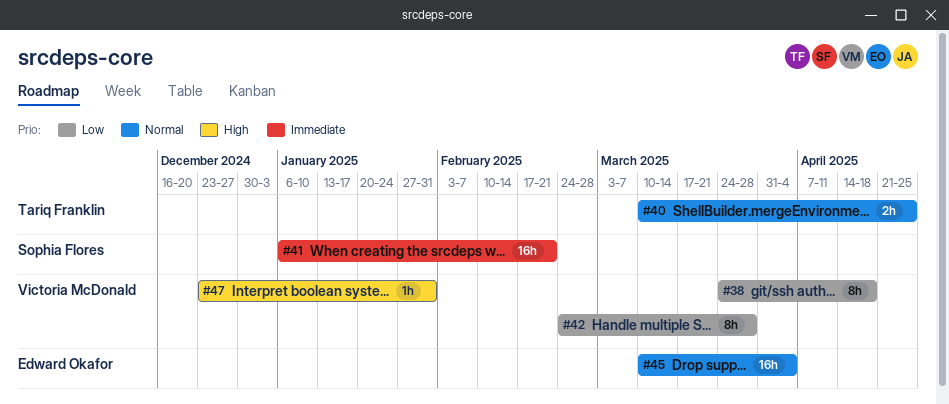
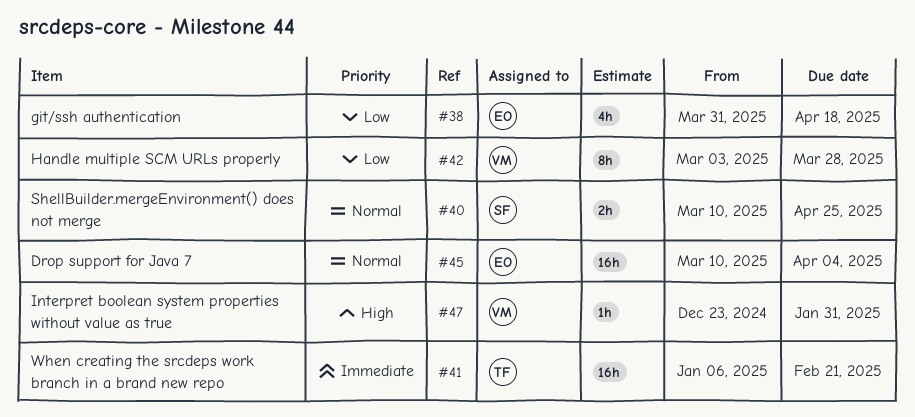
#38, owner: Victoria McDonald -> Edward Okafor
#38, estimate: 8h -> 4h
#38, start: Mar 24 -> Mar 31
#40, owner: Tariq Franklin -> Sophia Flores
#41, owner: Sophia Flores -> Tariq Franklin
#42, start: Feb 24 -> Mar 3

